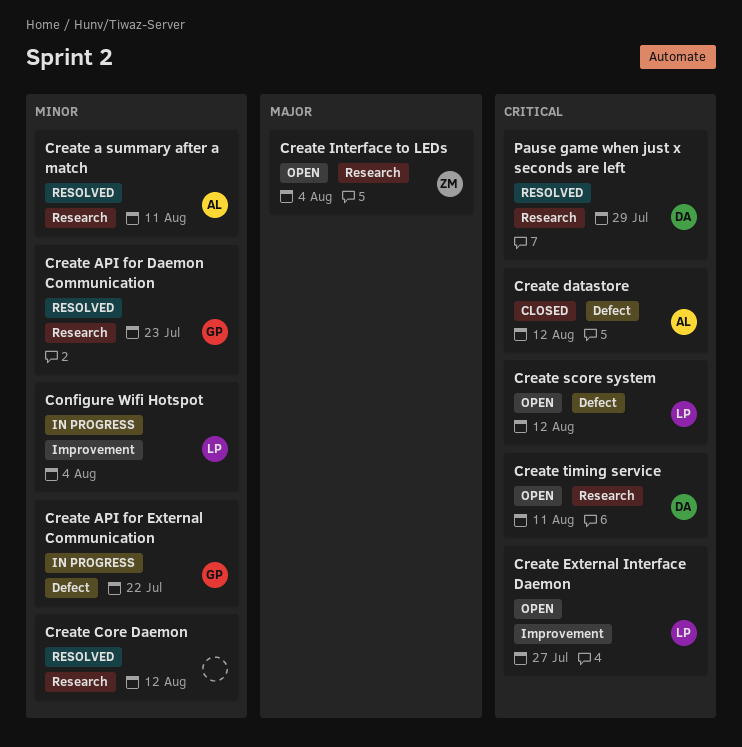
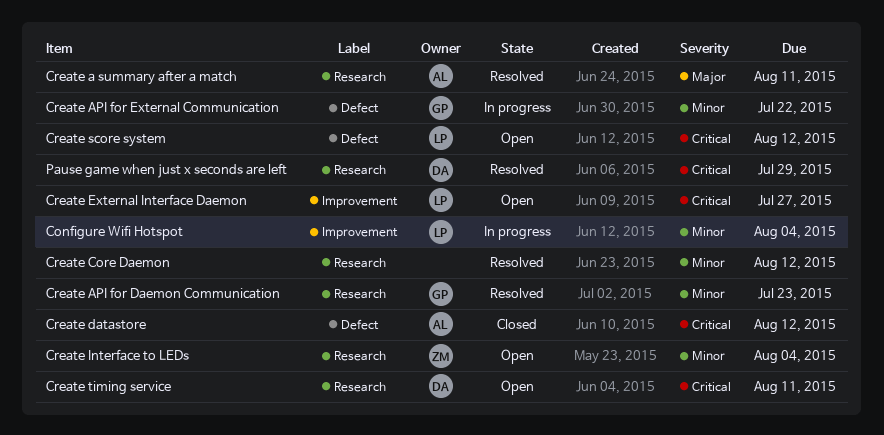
Create a summary after a match, priority: Minor -> Major
Create Interface to LEDs, priority: Major -> Minor

